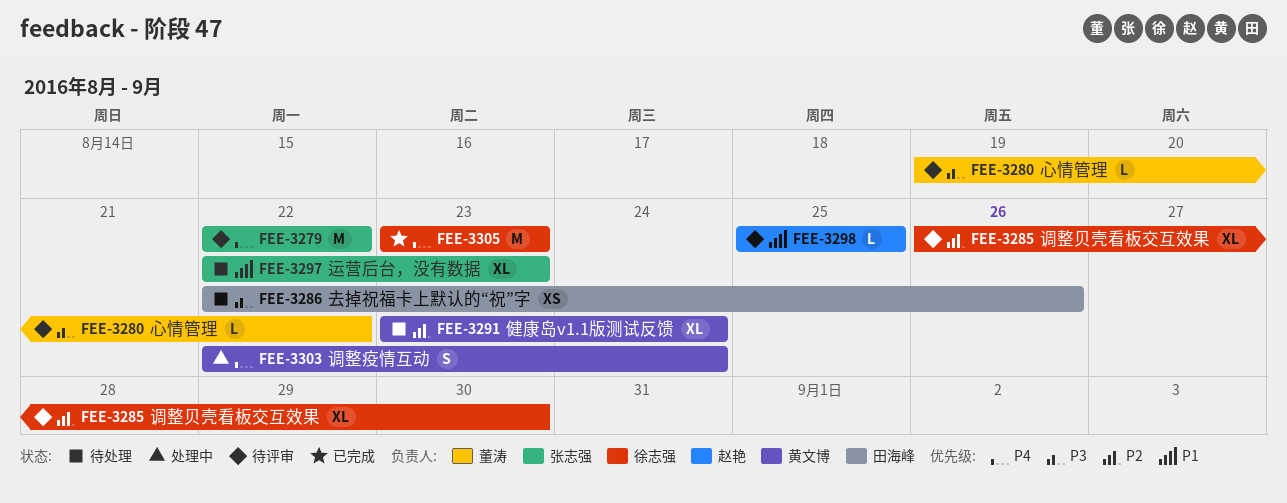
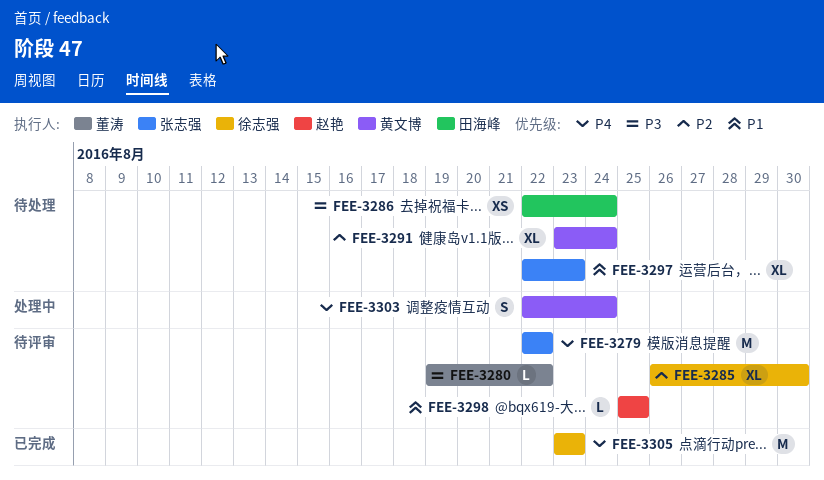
FEE-3286, due: Aug 26 -> Aug 24

